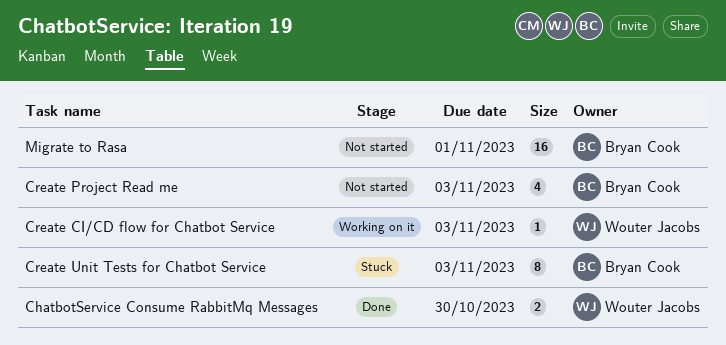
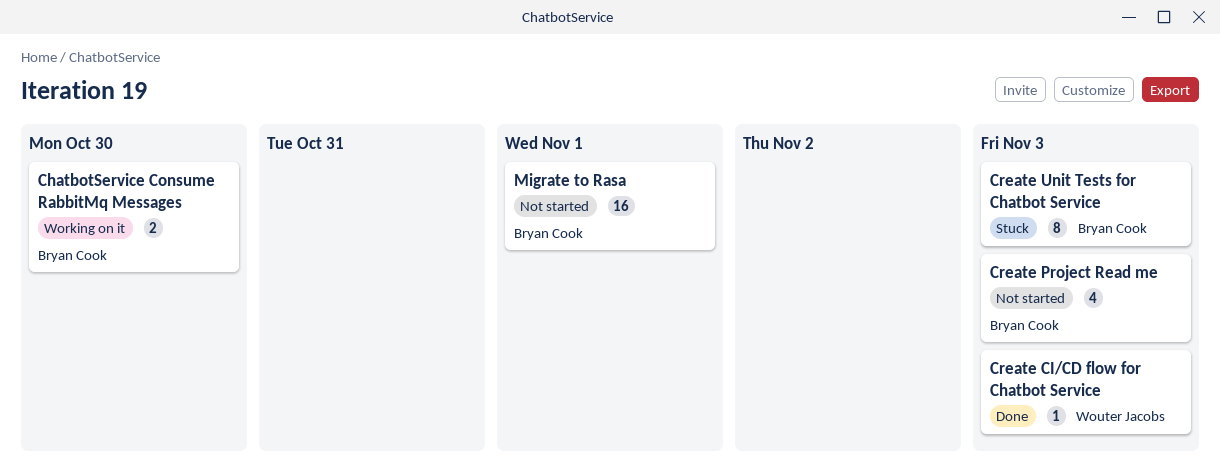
ChatbotService Consume RabbitMq Messages, status: Done -> Working on it
ChatbotService Consume RabbitMq Messages, owner: Wouter Jacobs -> Bryan Cook
Create CI/CD flow for Chatbot Service, status: Working on it -> Done

